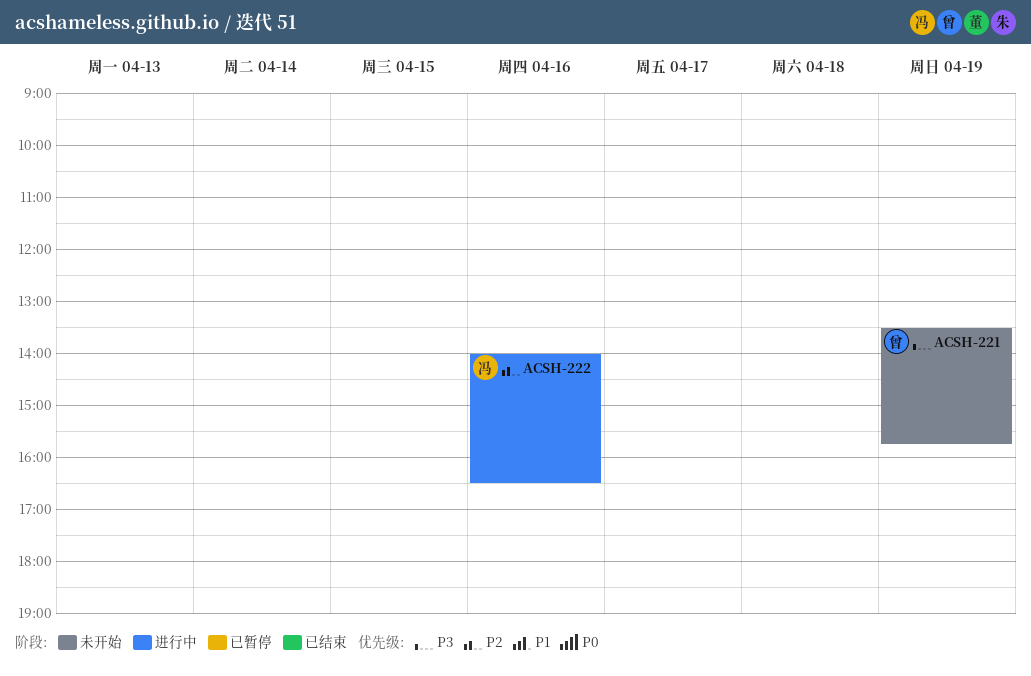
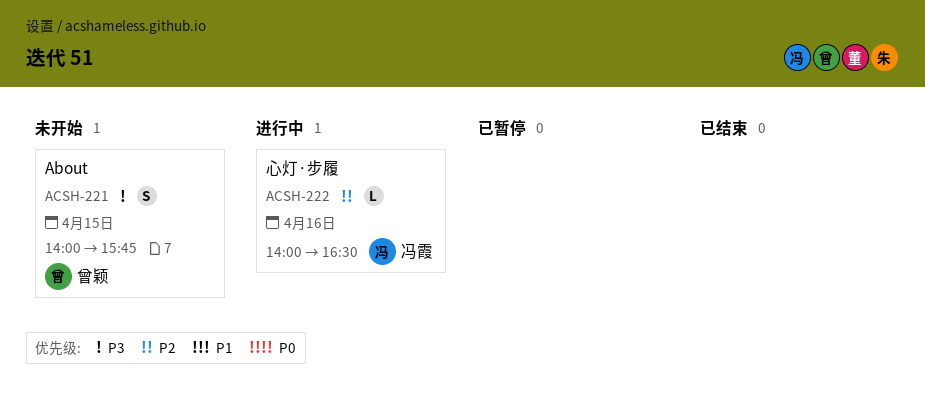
ACSH-221, day: Apr 19 -> Apr 15
ACSH-221, begins: 13:30 -> 14:00

